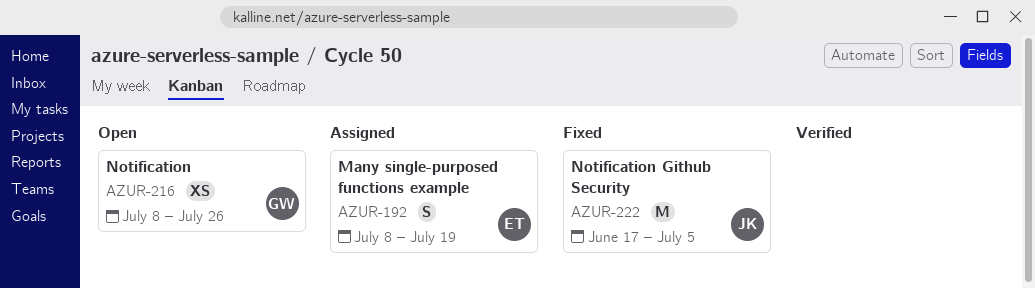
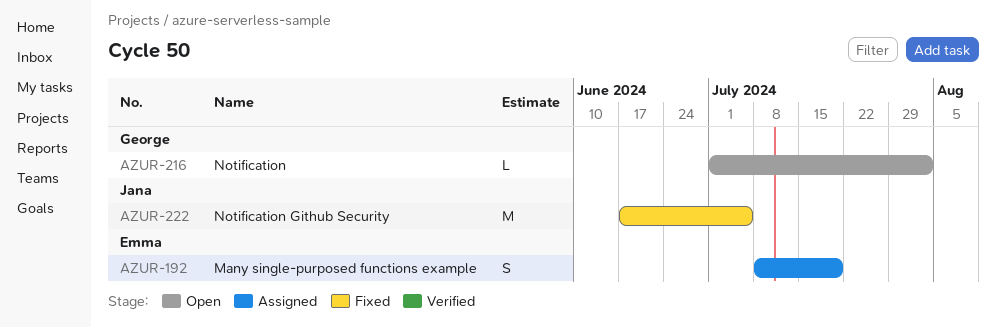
AZUR-216, estimate: XS -> L
AZUR-216, start: Jul 8 -> Jul 1
AZUR-216, due: Jul 26 -> Aug 2

